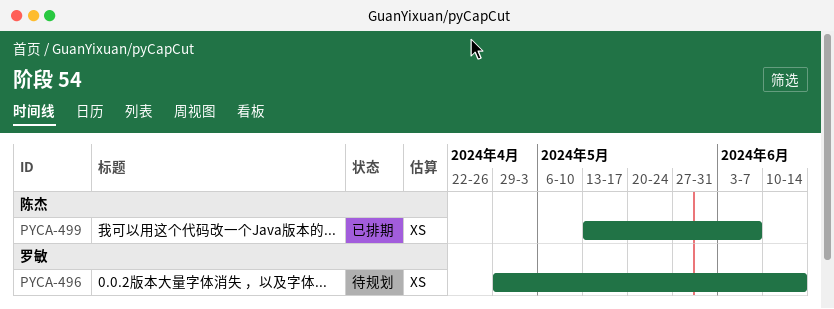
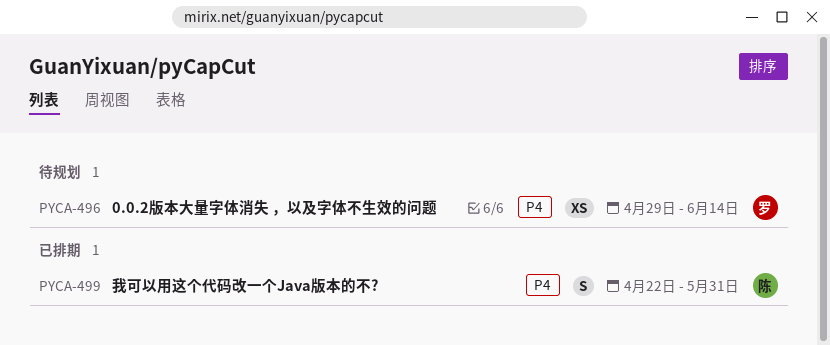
PYCA-499, estimate: XS -> S
PYCA-499, start: May 13 -> Apr 22
PYCA-499, due: Jun 7 -> May 31

